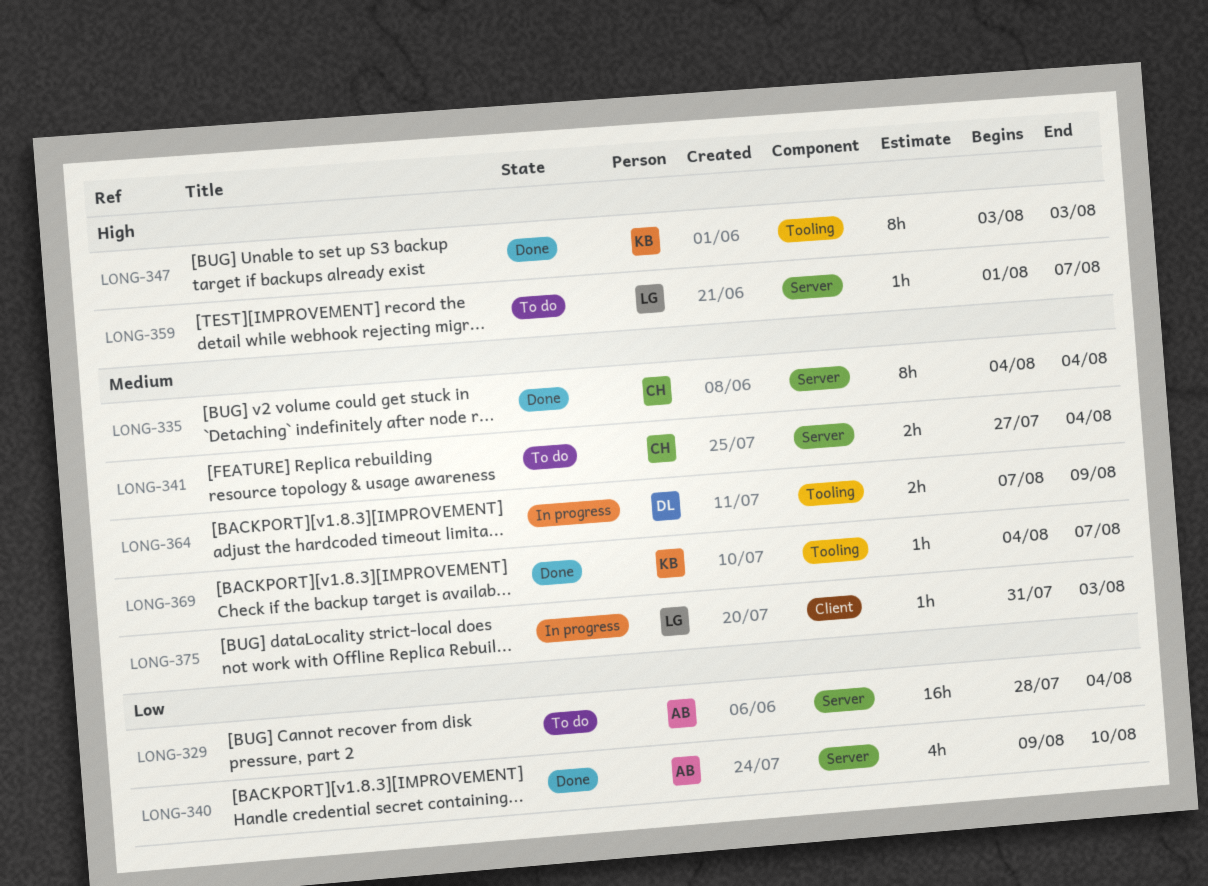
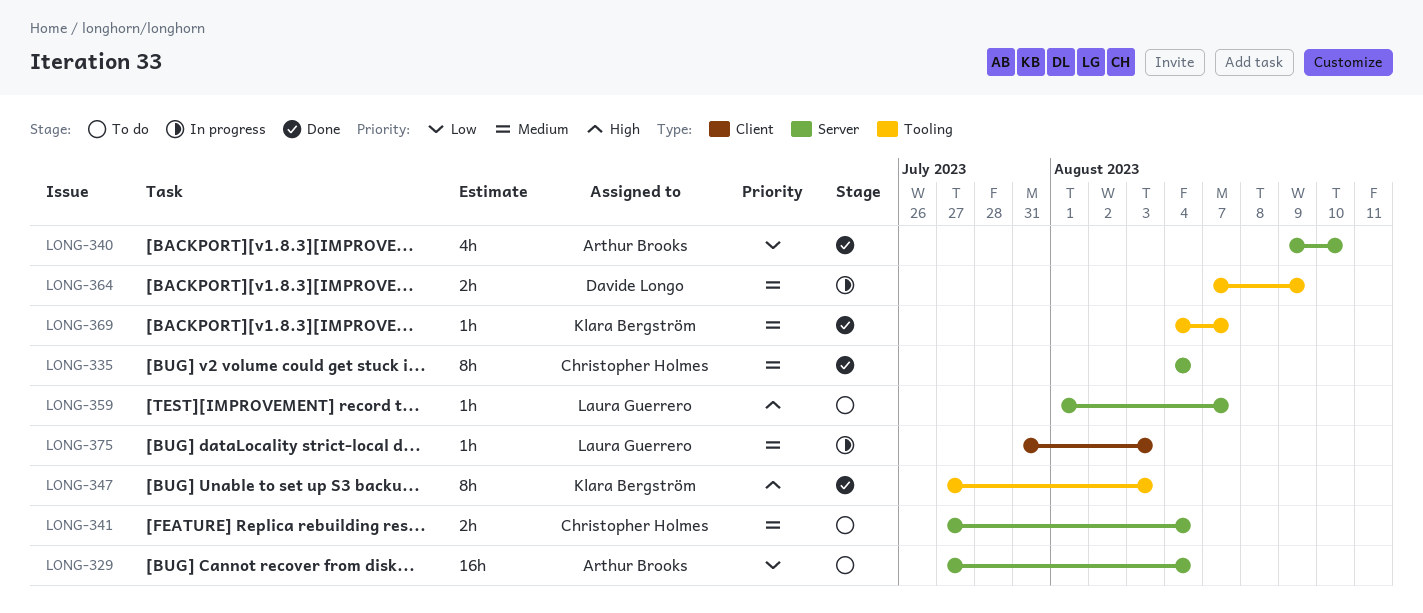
LONG-329, start: Jul 28 -> Jul 27
LONG-347, start: Aug 3 -> Jul 27

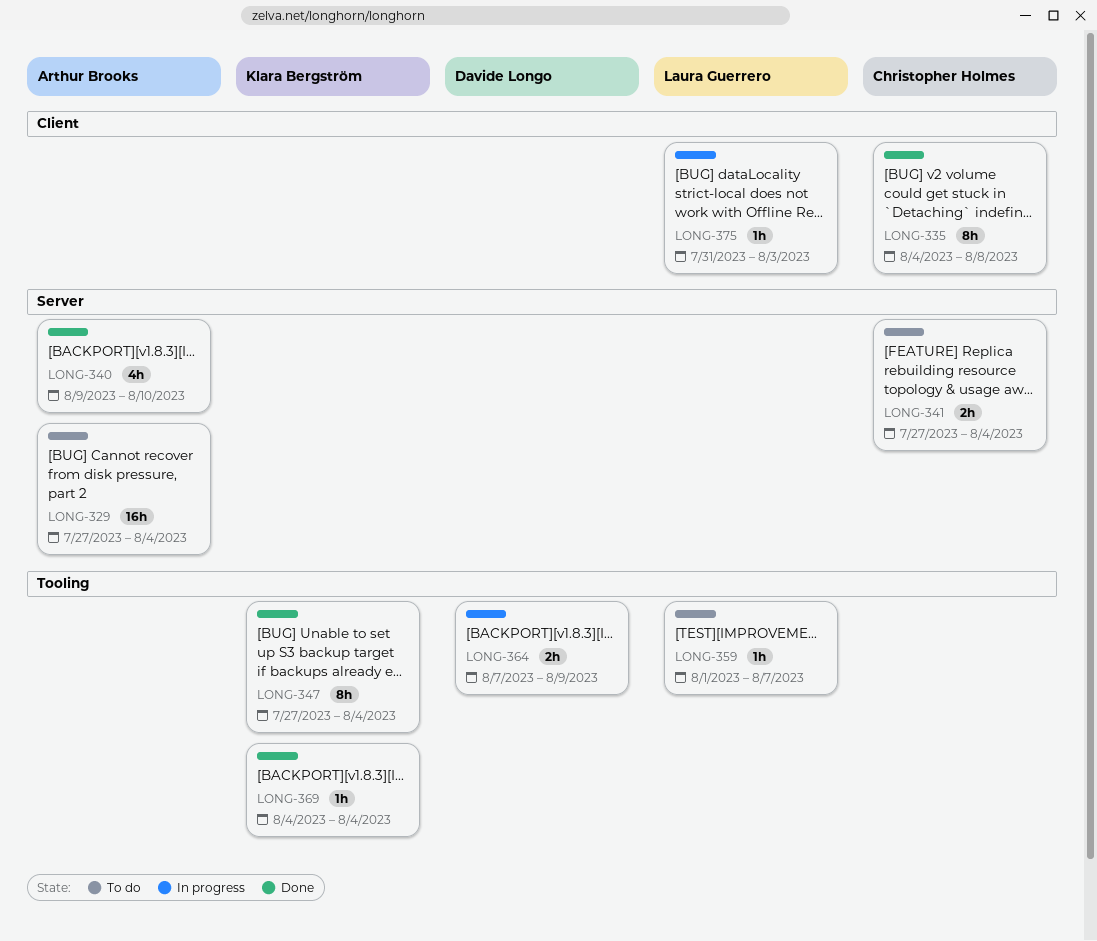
LONG-335, label: Server -> Client
LONG-335, due: Aug 4 -> Aug 8
LONG-347, due: Aug 3 -> Aug 4
LONG-359, label: Server -> Tooling
LONG-369, due: Aug 7 -> Aug 4

